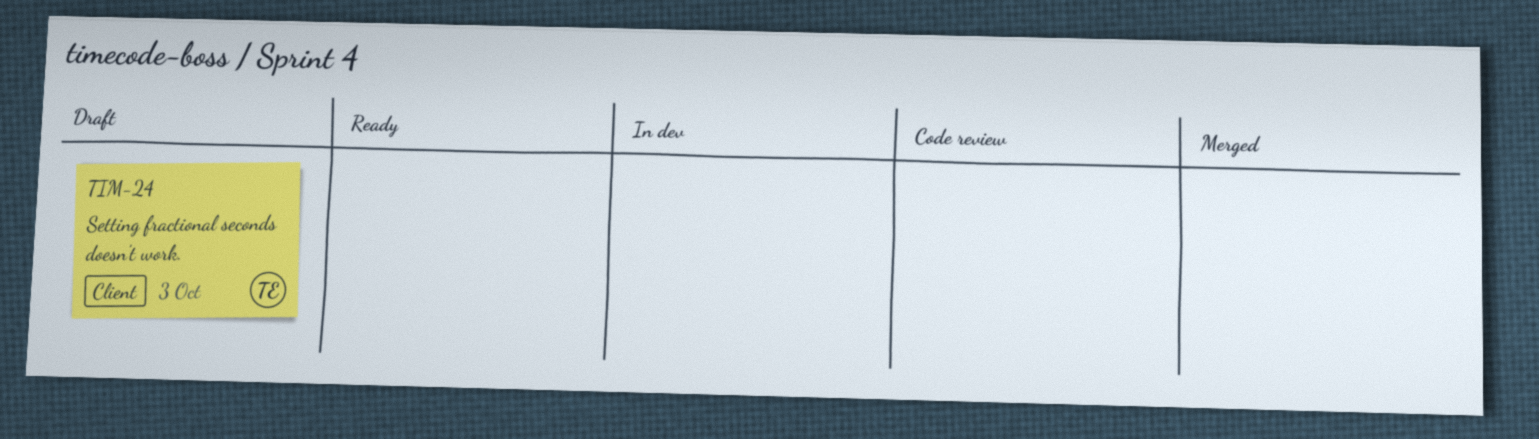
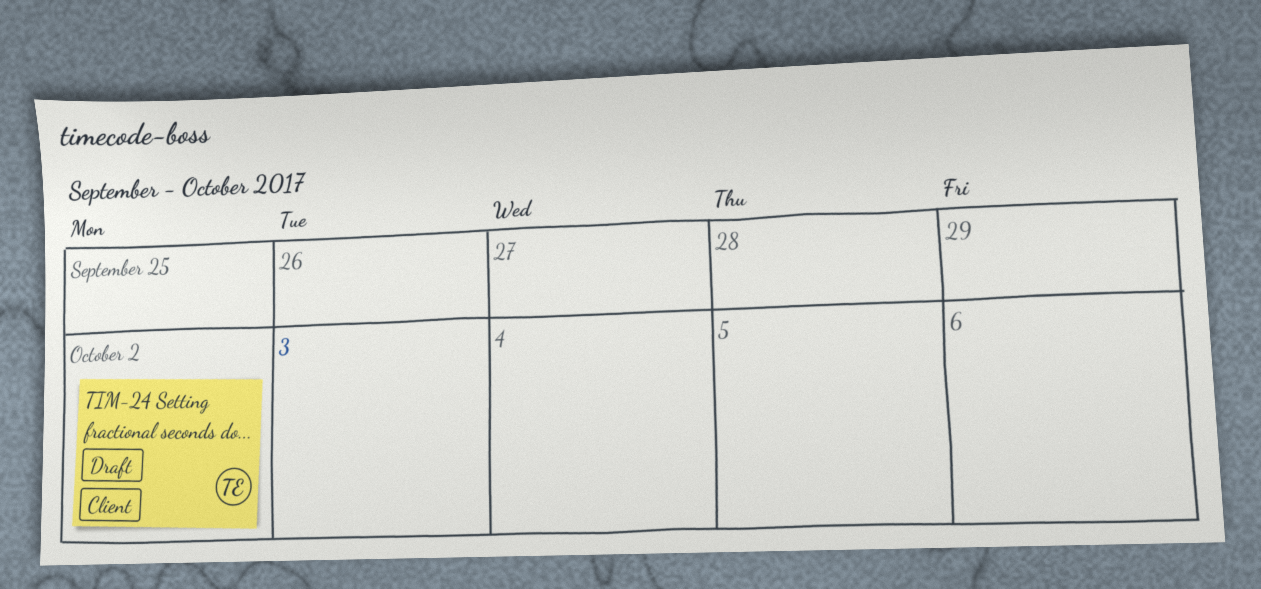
TIM-24, due: Oct 3 -> Oct 2

